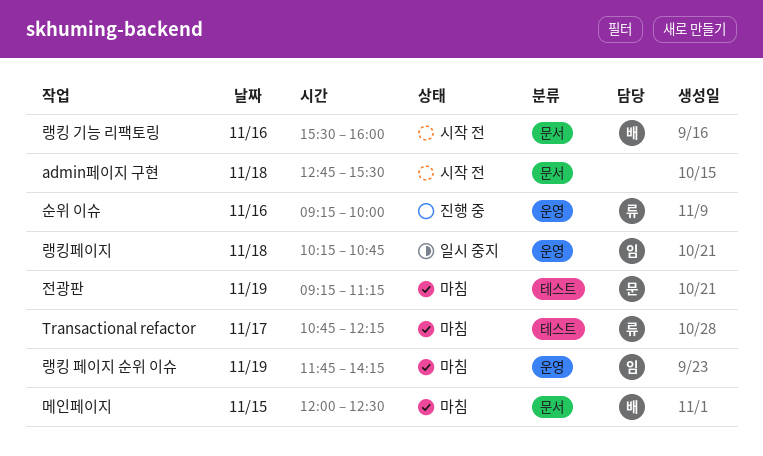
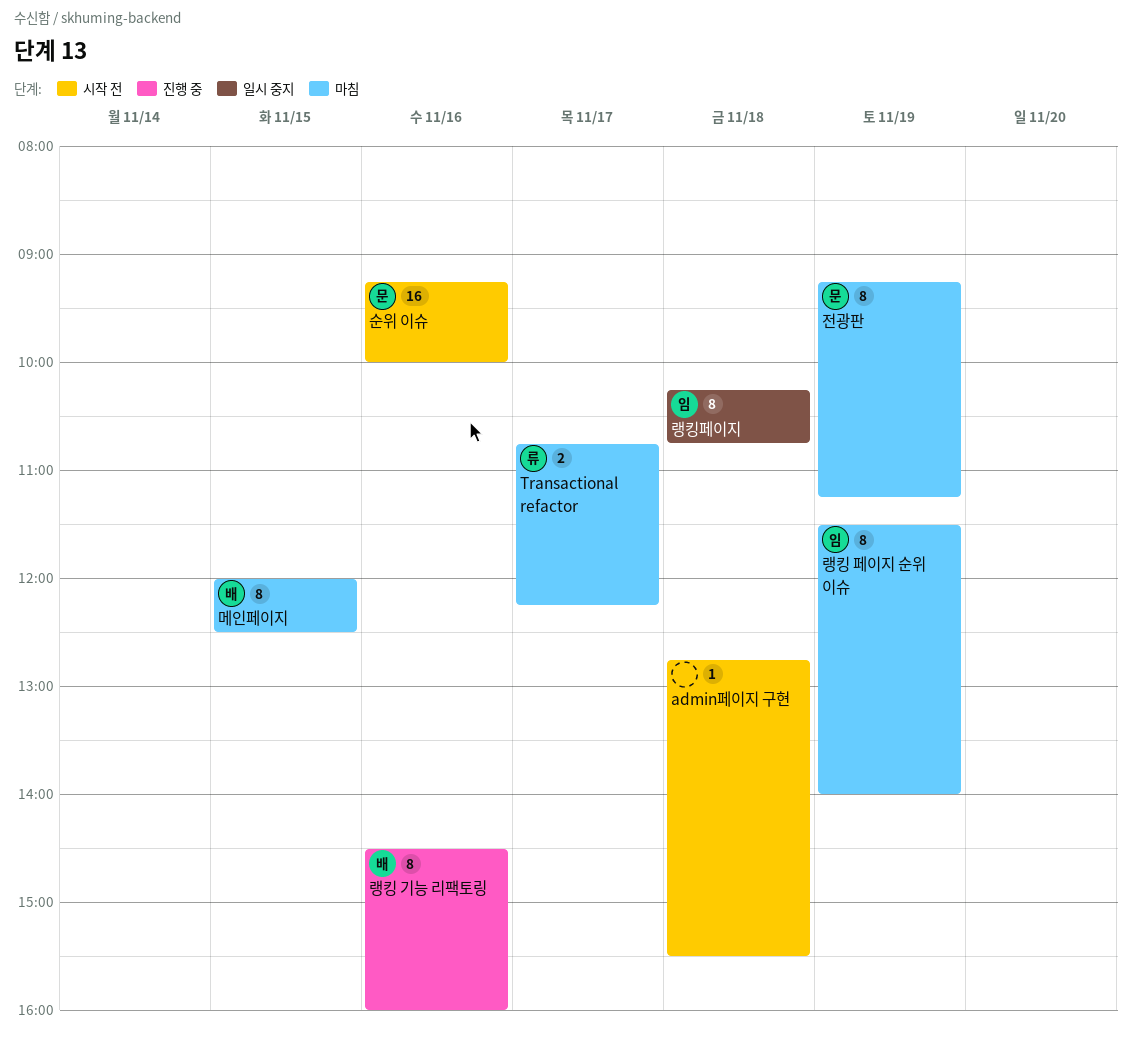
랭킹 기능 리팩토링, status: 시작 전 -> 진행 중
랭킹 기능 리팩토링, begins: 15:30 -> 14:30
랭킹 페이지 순위 이슈, begins: 11:45 -> 11:30
랭킹 페이지 순위 이슈, ends: 14:15 -> 14:00
순위 이슈, status: 진행 중 -> 시작 전
순위 이슈, owner: 류 -> 문

